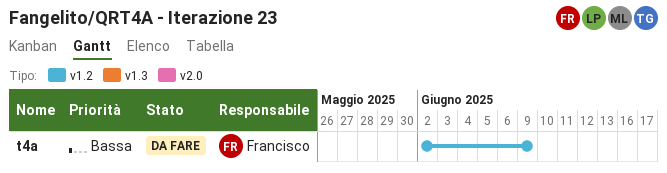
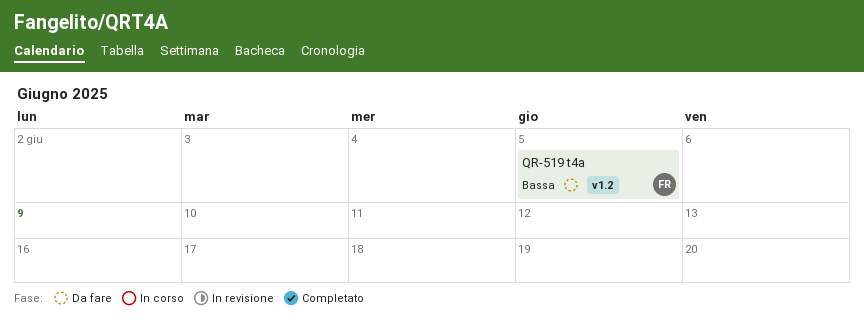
t4a, due: Jun 9 -> Jun 5

